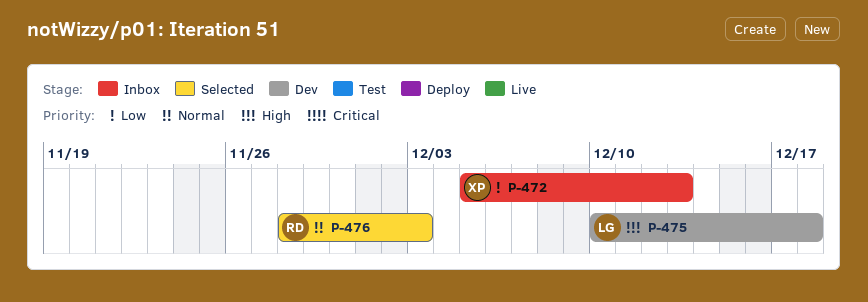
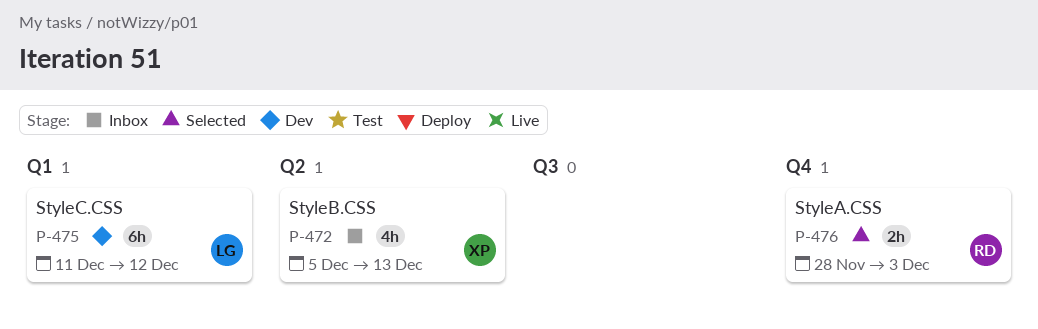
P-475, start: Dec 10 -> Dec 11
P-475, due: Dec 18 -> Dec 12

